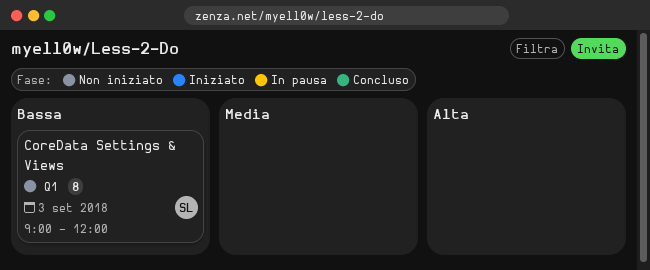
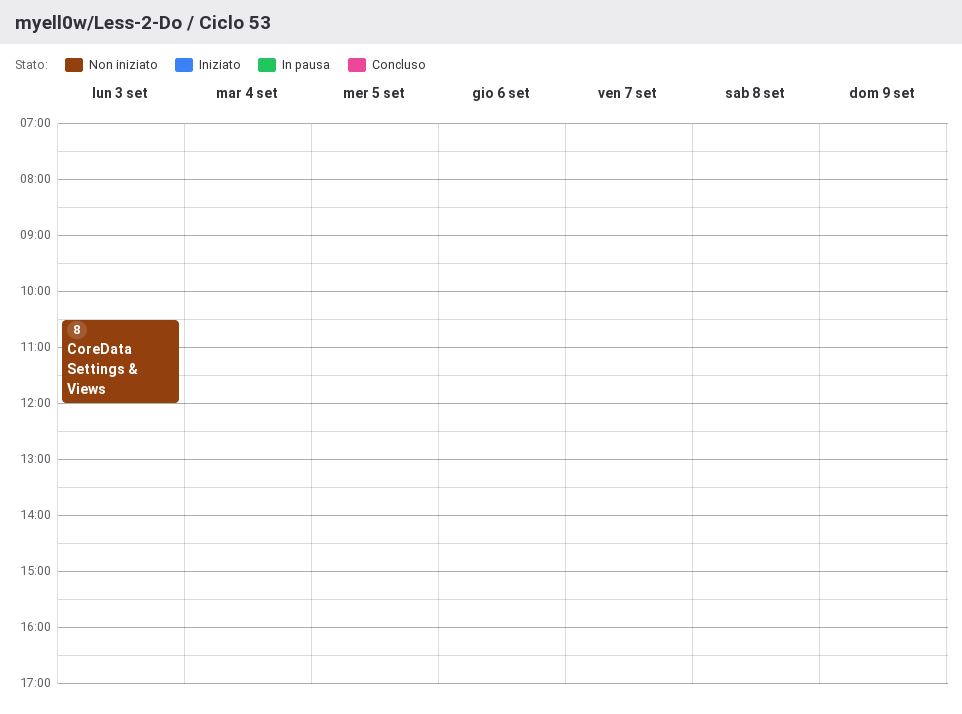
CoreData Settings & Views, begins: 09:00 -> 10:30

